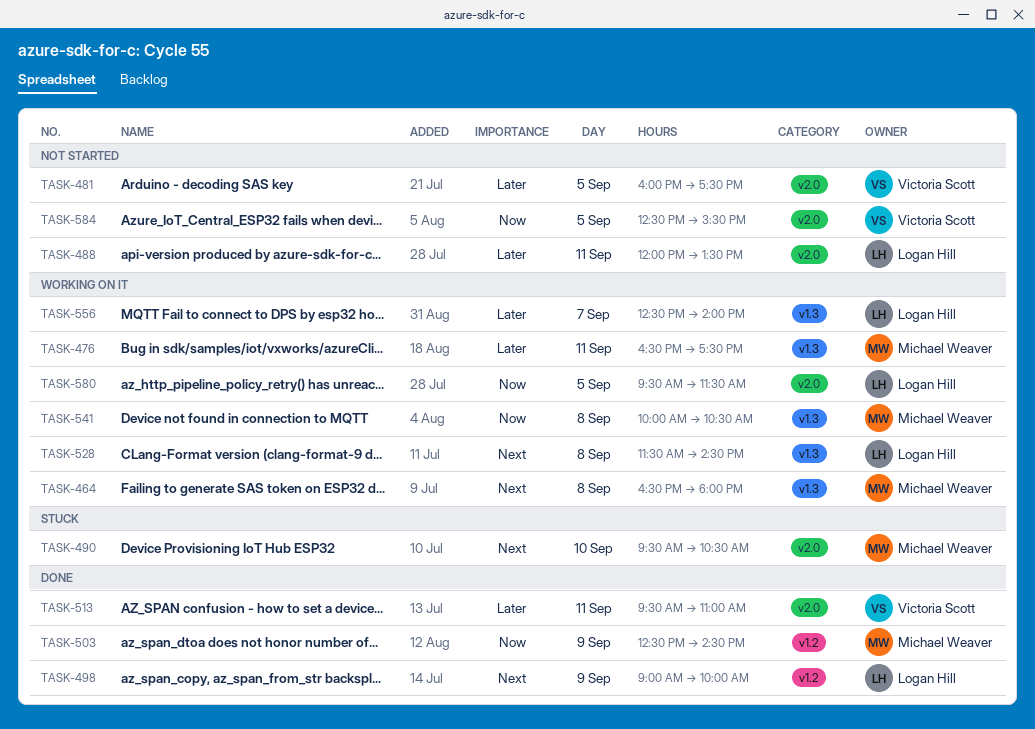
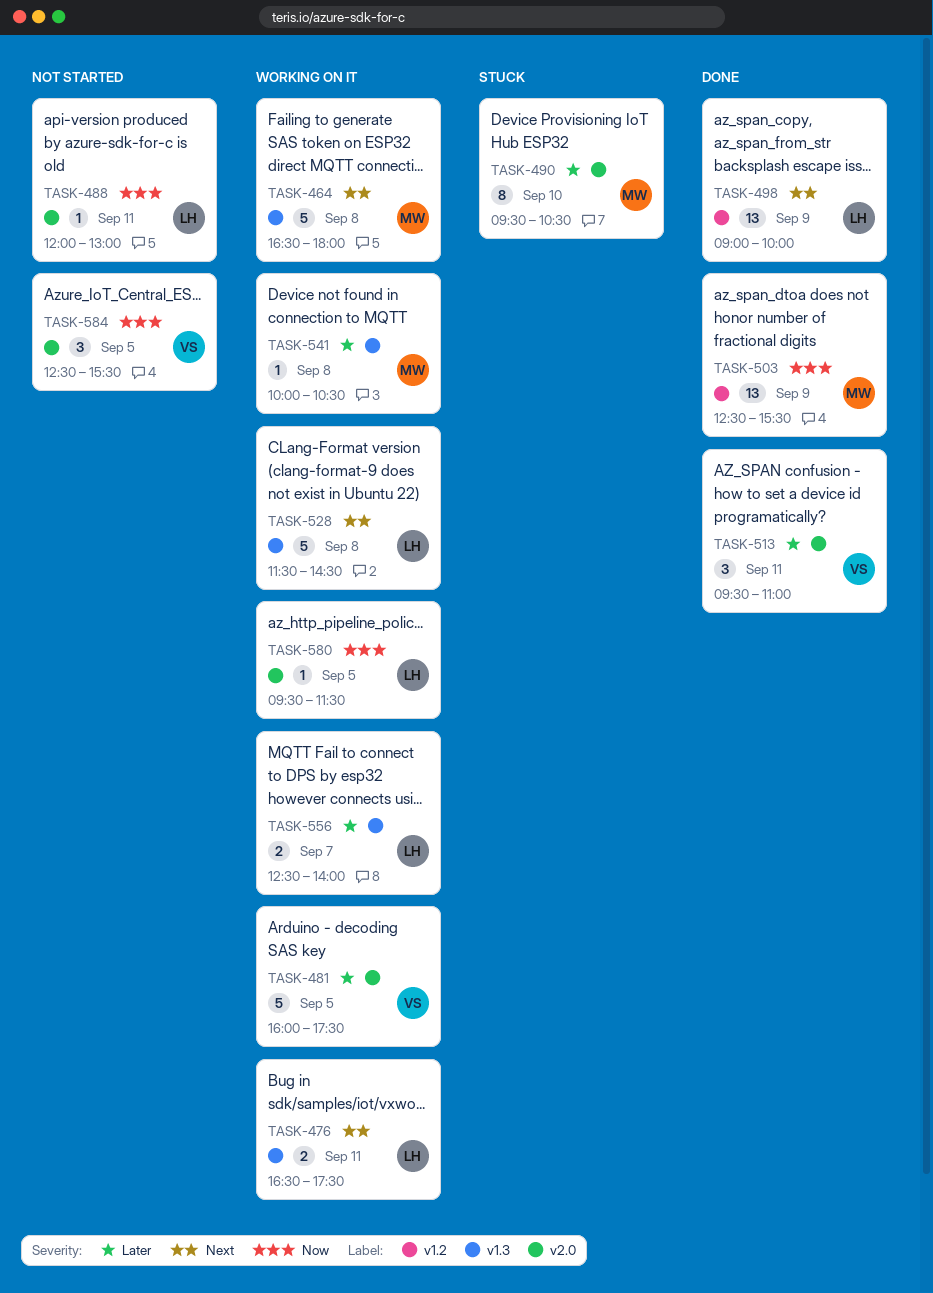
TASK-476, owner: Michael Weaver -> Logan Hill
TASK-476, priority: Later -> Next
TASK-481, status: Not started -> Working on it
TASK-488, priority: Later -> Now
TASK-488, ends: 13:30 -> 13:00
TASK-490, priority: Next -> Later
TASK-503, ends: 14:30 -> 15:30
TASK-541, priority: Now -> Later

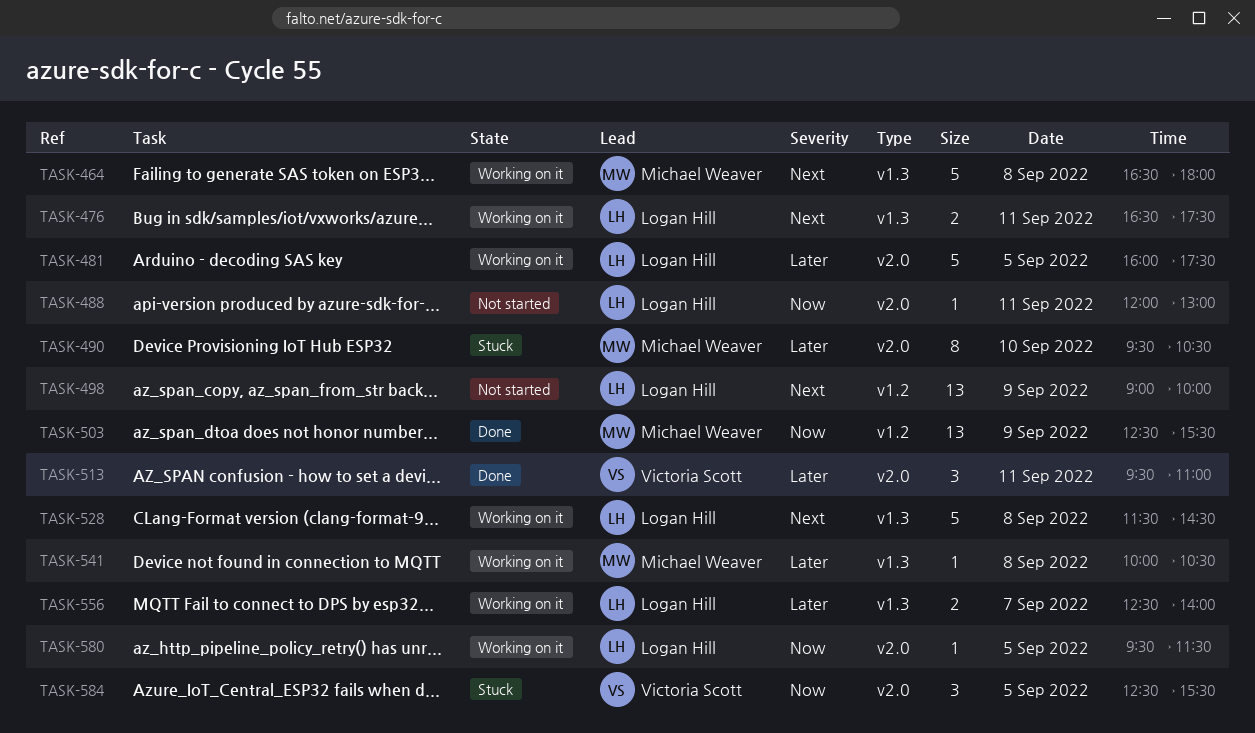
TASK-481, owner: Victoria Scott -> Logan Hill
TASK-498, status: Done -> Not started
TASK-584, status: Not started -> Stuck

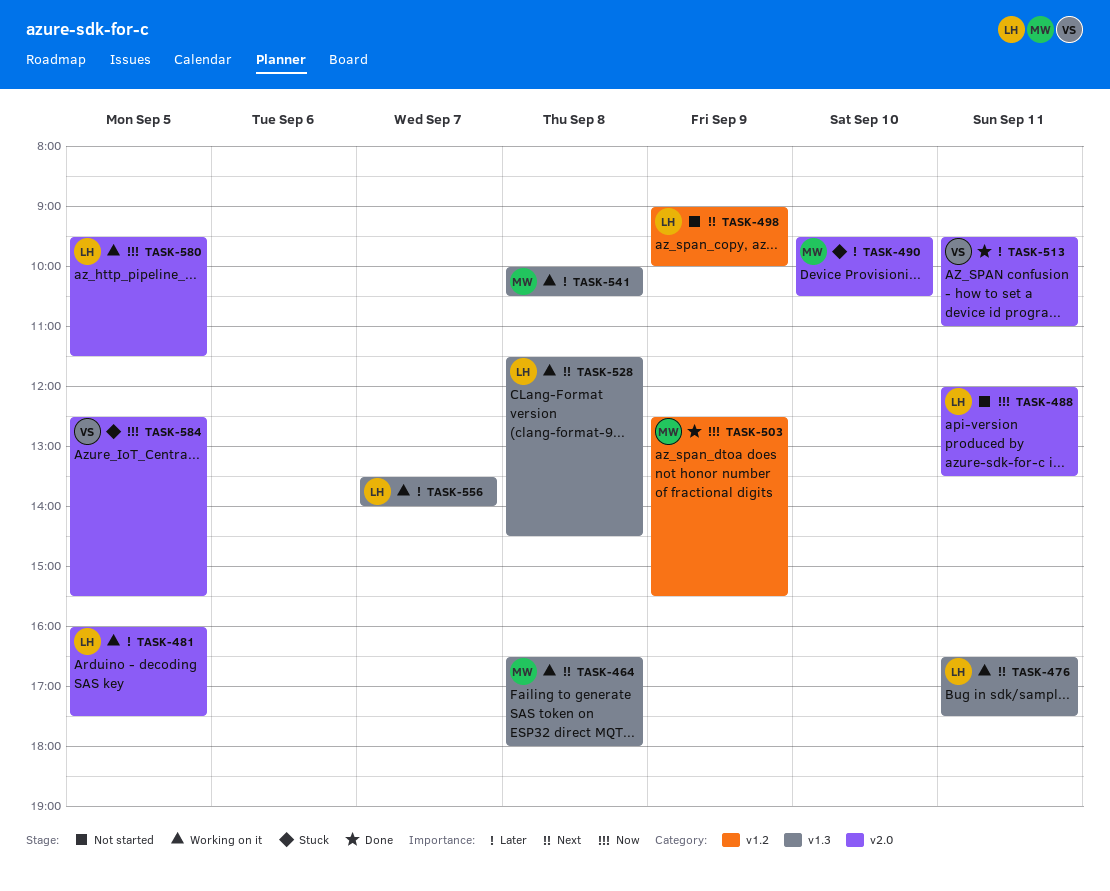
TASK-488, ends: 13:00 -> 13:30
TASK-556, begins: 12:30 -> 13:30

